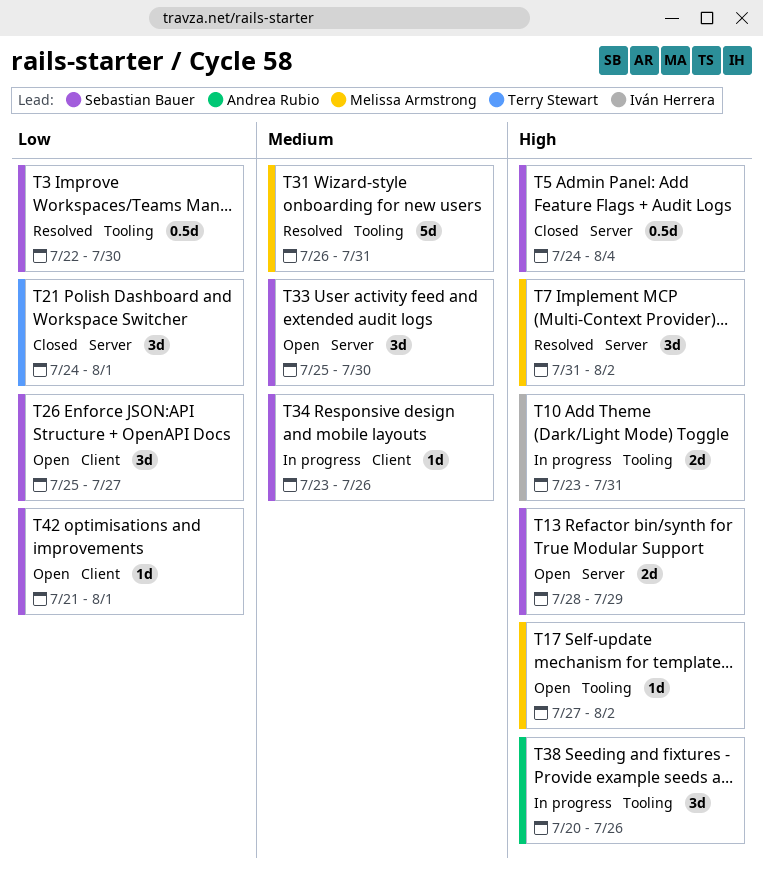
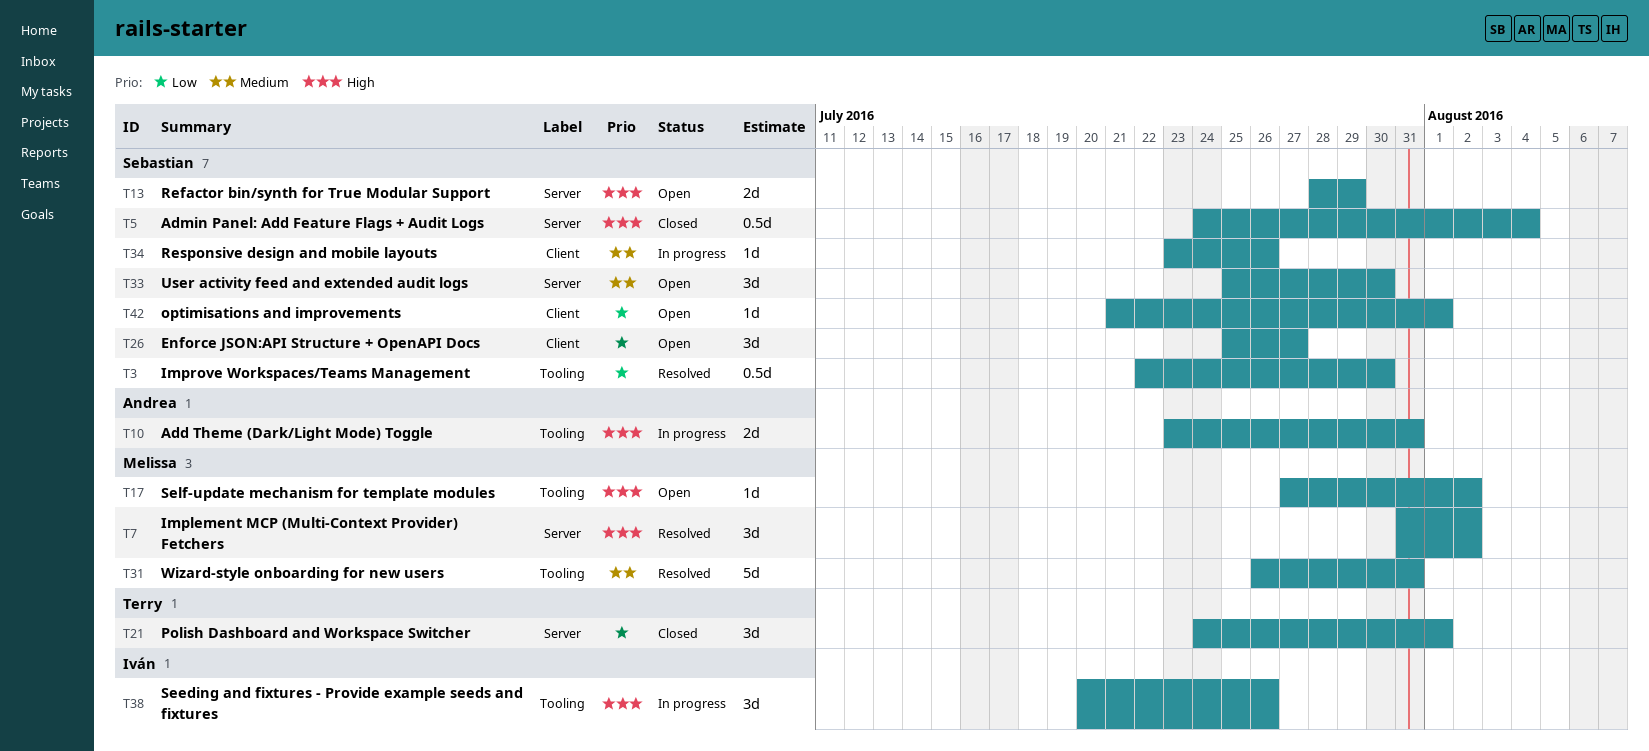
T10, owner: Iván Herrera -> Andrea Rubio
T38, owner: Andrea Rubio -> Iván Herrera

